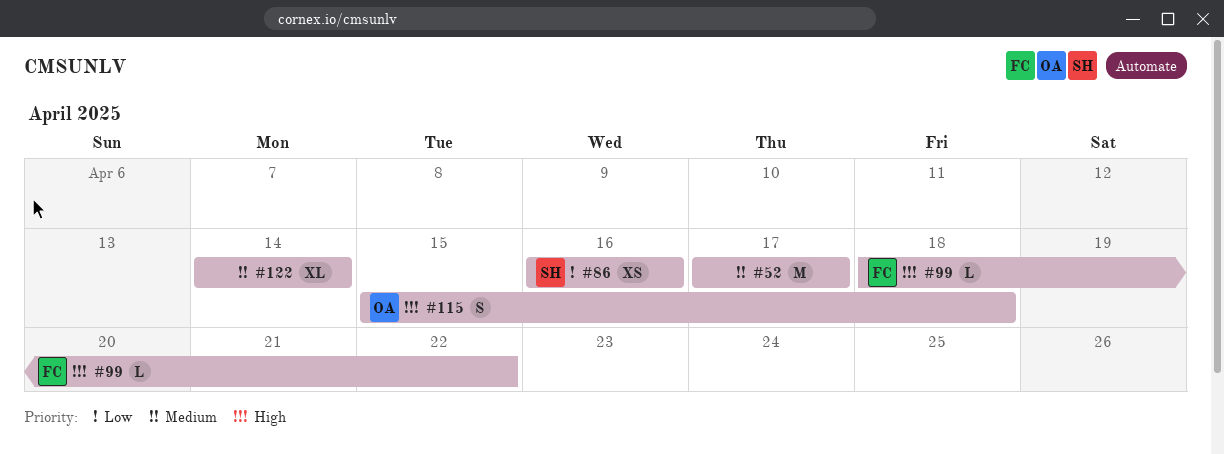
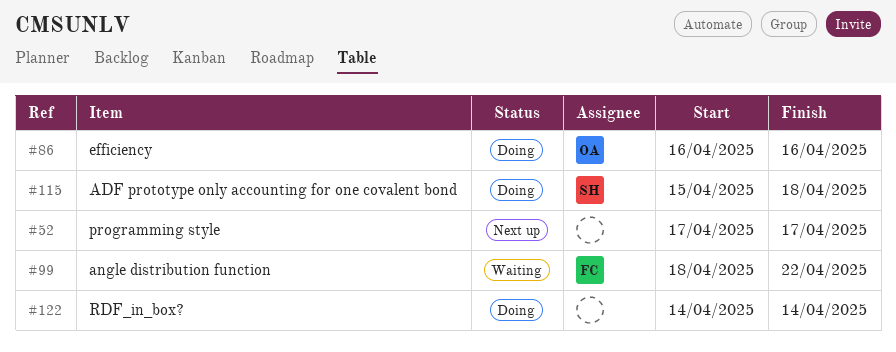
#86, owner: SH -> OA
#115, owner: OA -> SH

